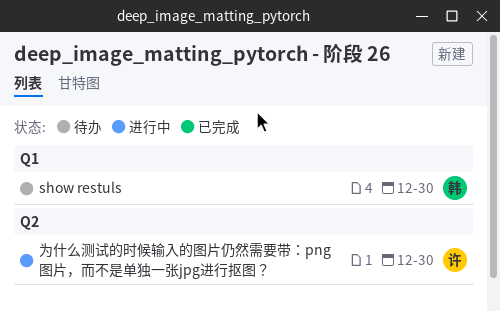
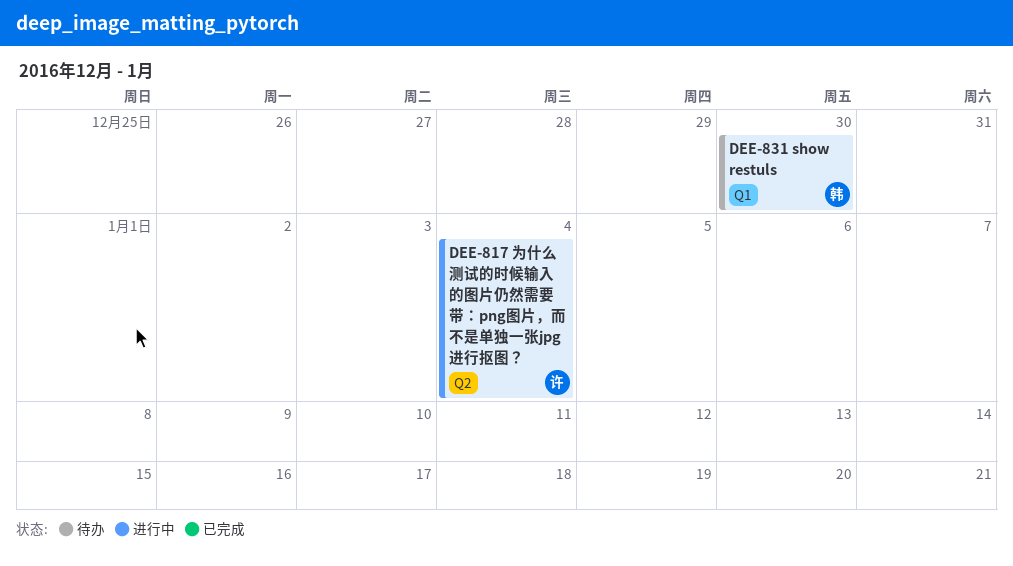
为什么测试的时候输入的图片仍然需要带：png图片，而不是单独一张jpg进行抠图？, due: Dec 30 -> Jan 4

